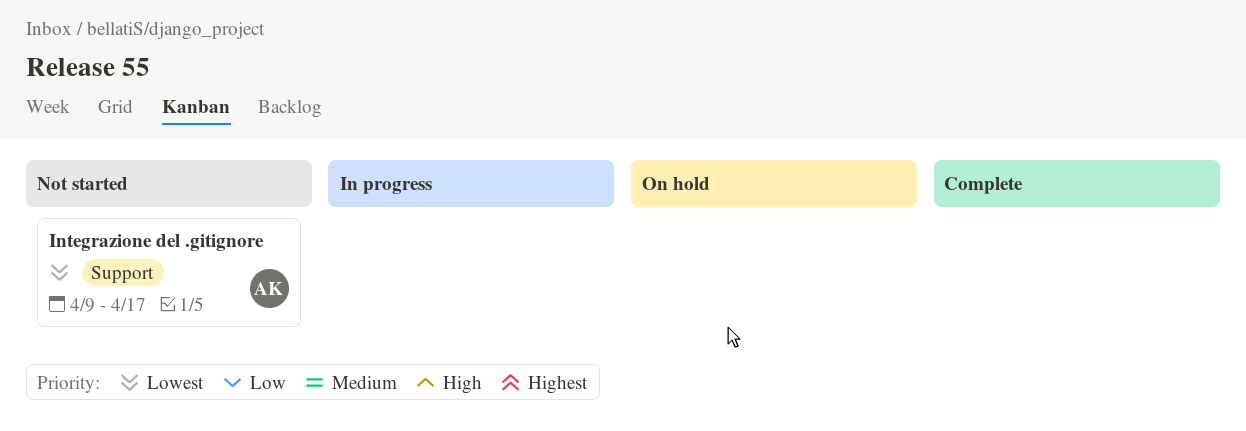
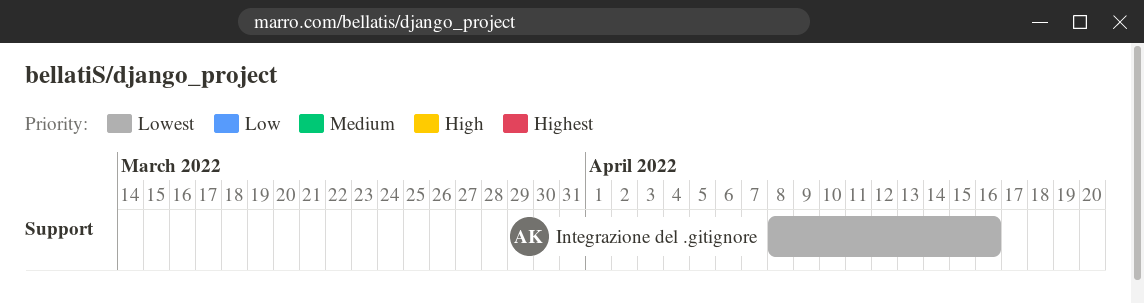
Integrazione del .gitignore, start: Apr 9 -> Apr 8
Integrazione del .gitignore, due: Apr 17 -> Apr 16

